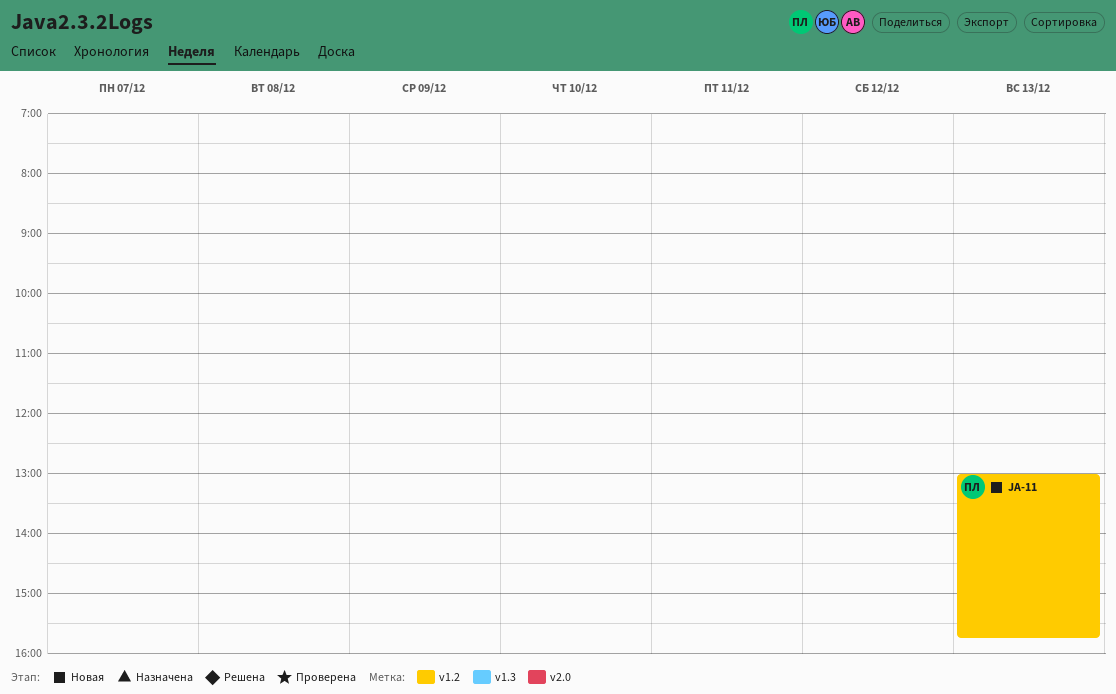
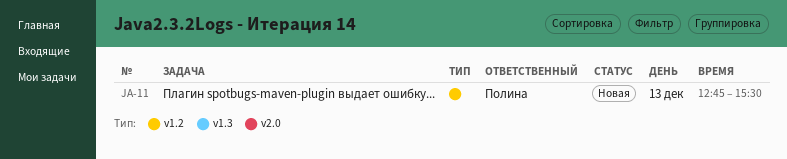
JA-11, begins: 13:00 -> 12:45
JA-11, ends: 15:45 -> 15:30

